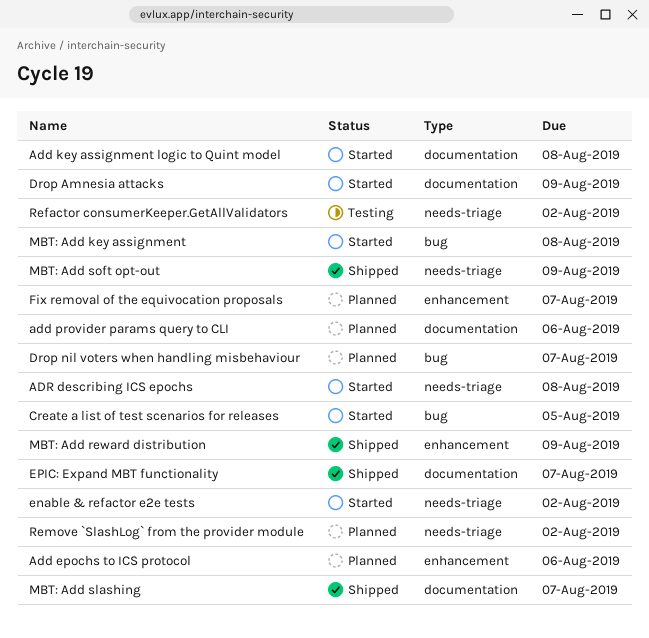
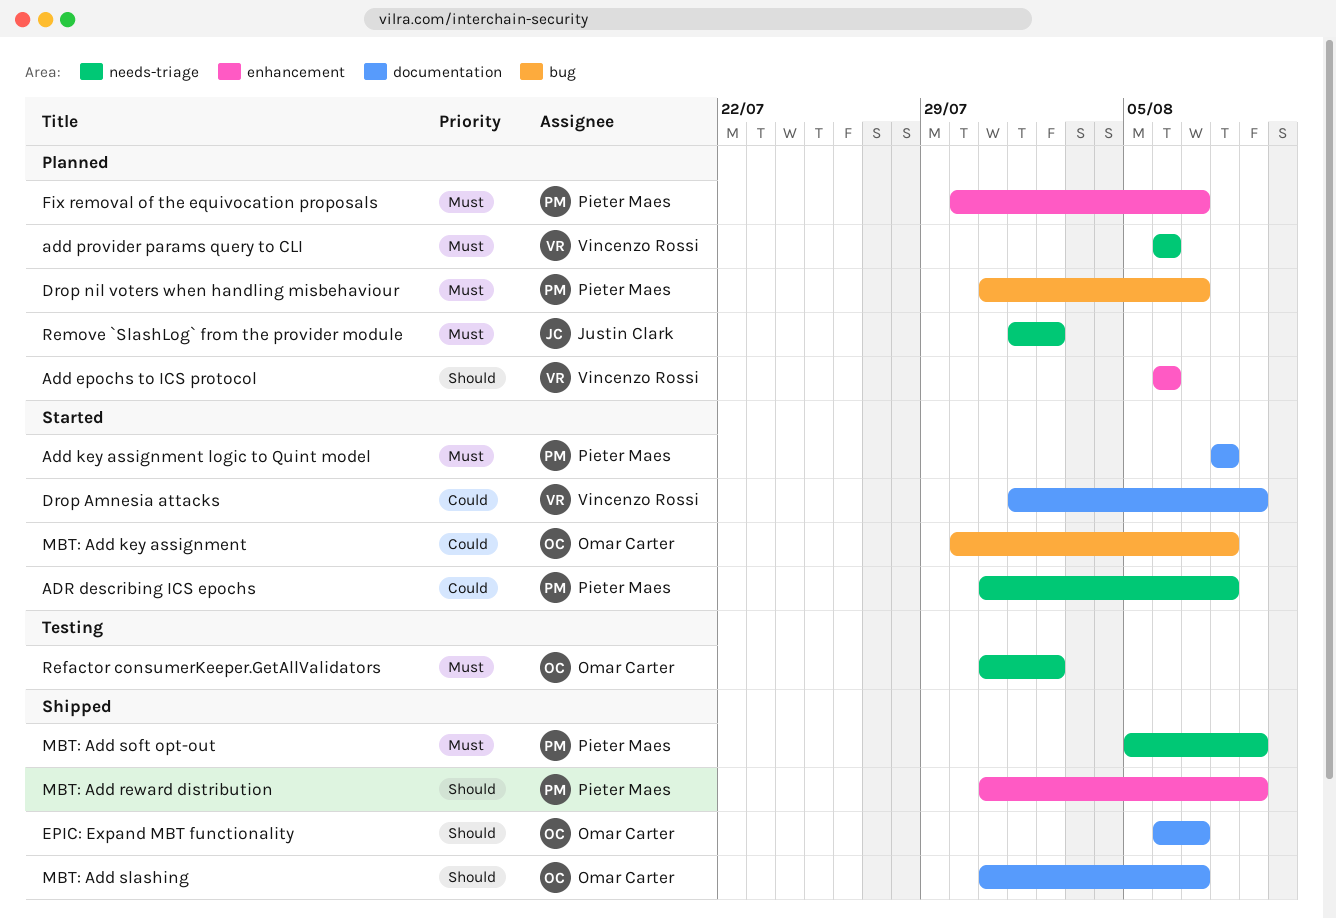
add provider params query to CLI, label: documentation -> needs-triage
Create a list of test scenarios for releases: present -> none
enable & refactor e2e tests: present -> none

